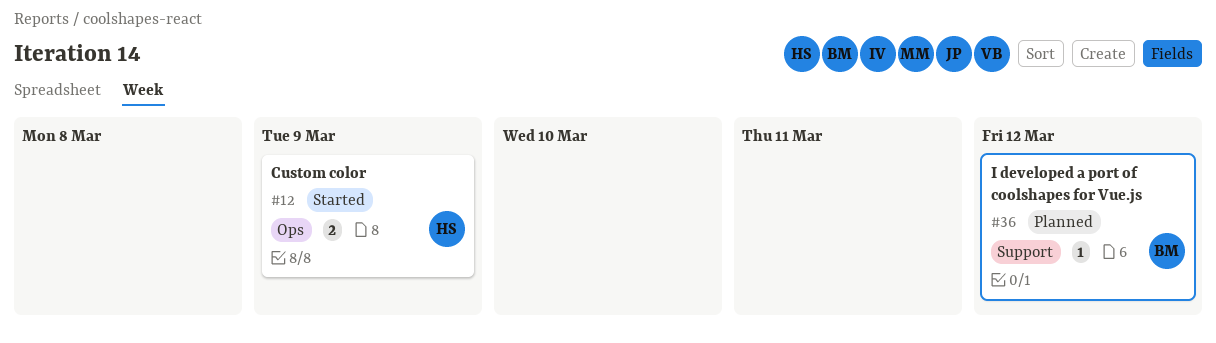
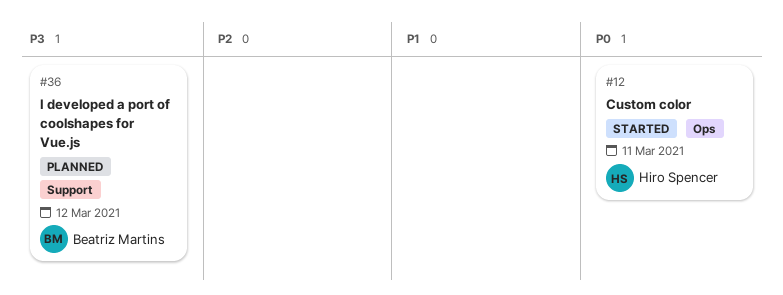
#12, due: Mar 9 -> Mar 11

